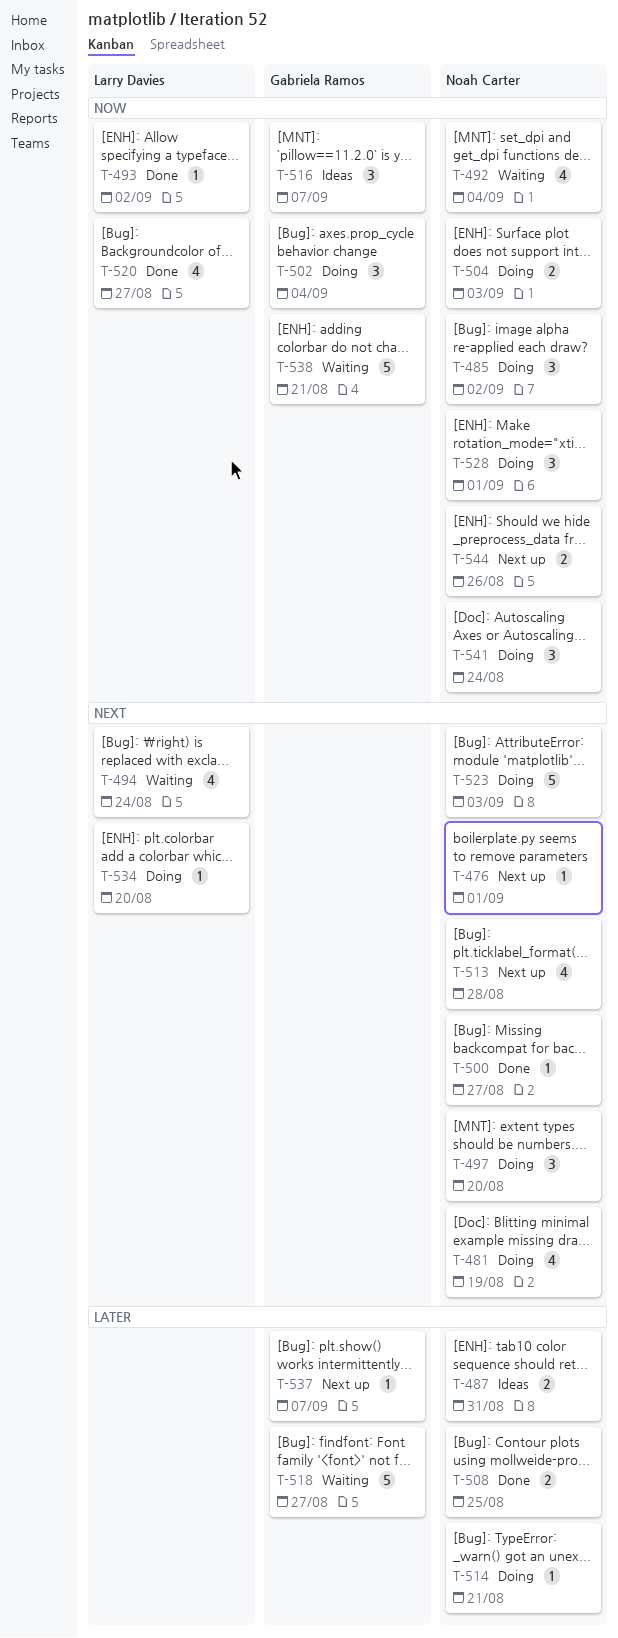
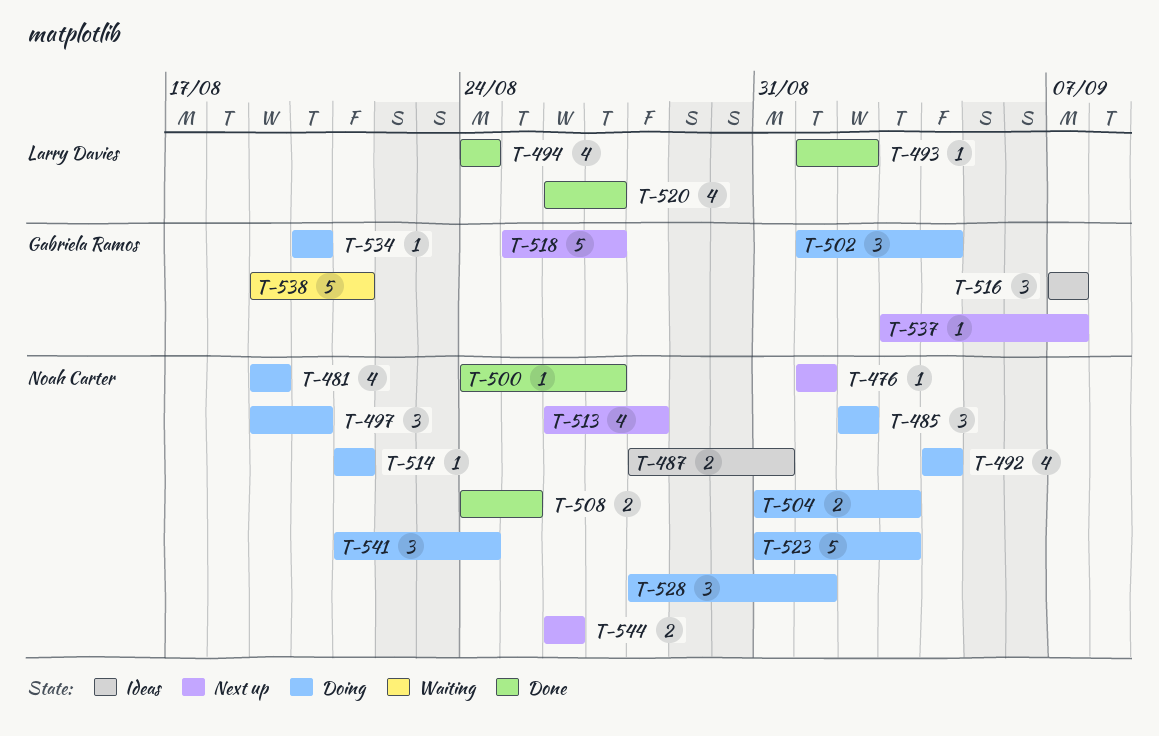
T-492, status: Waiting -> Doing
T-494, status: Waiting -> Done
T-518, status: Waiting -> Next up
T-534, owner: Larry Davies -> Gabriela Ramos

